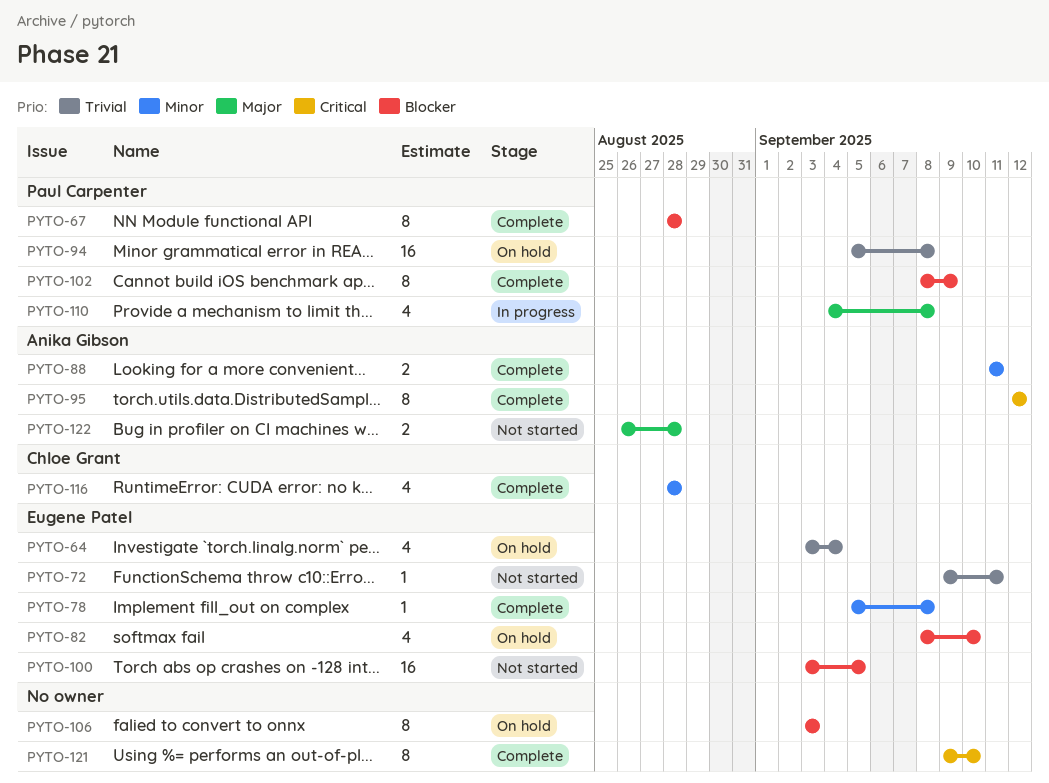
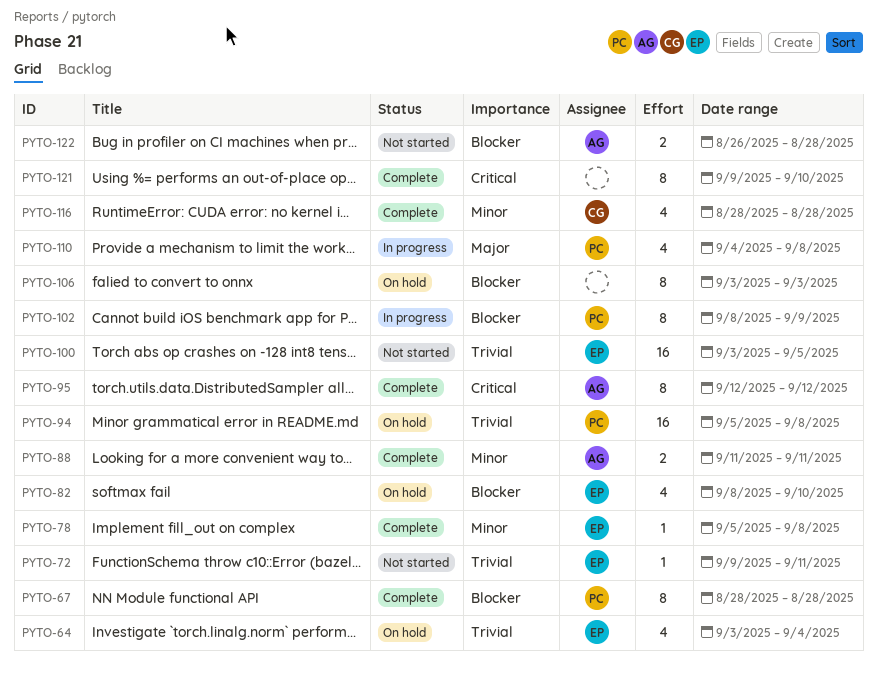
PYTO-100, priority: Blocker -> Trivial
PYTO-102, status: Complete -> In progress
PYTO-122, priority: Major -> Blocker

